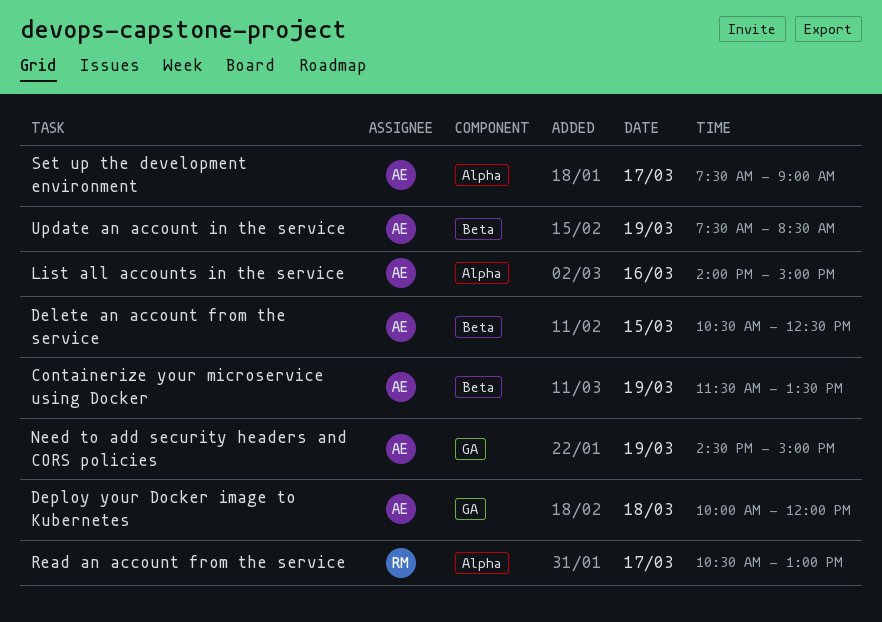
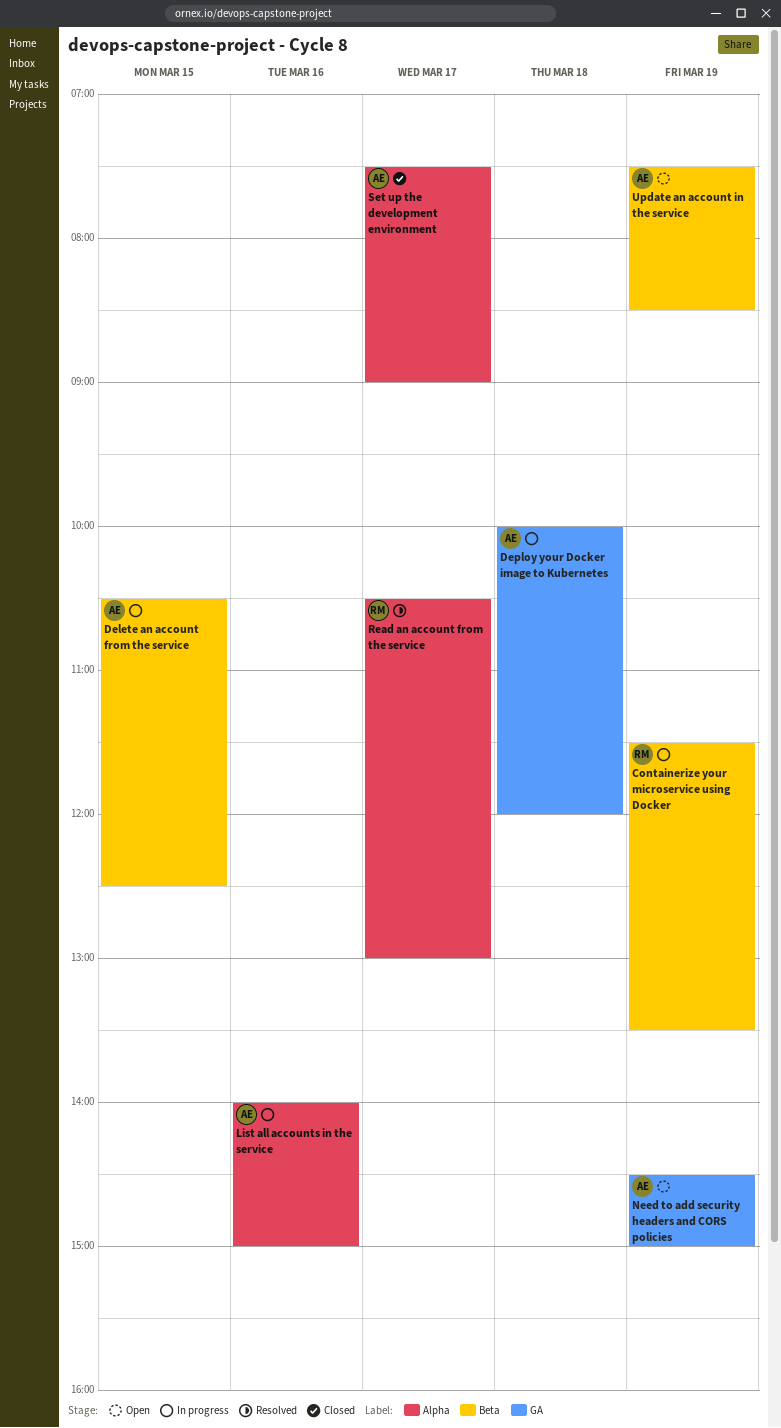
Containerize your microservice using Docker, owner: AE -> RM

